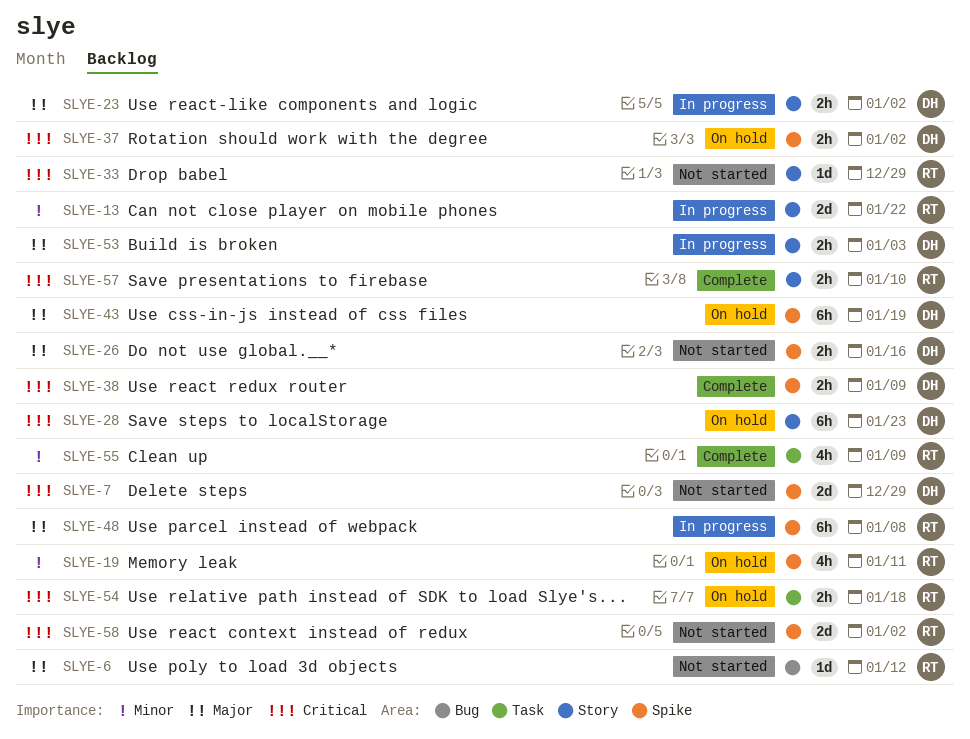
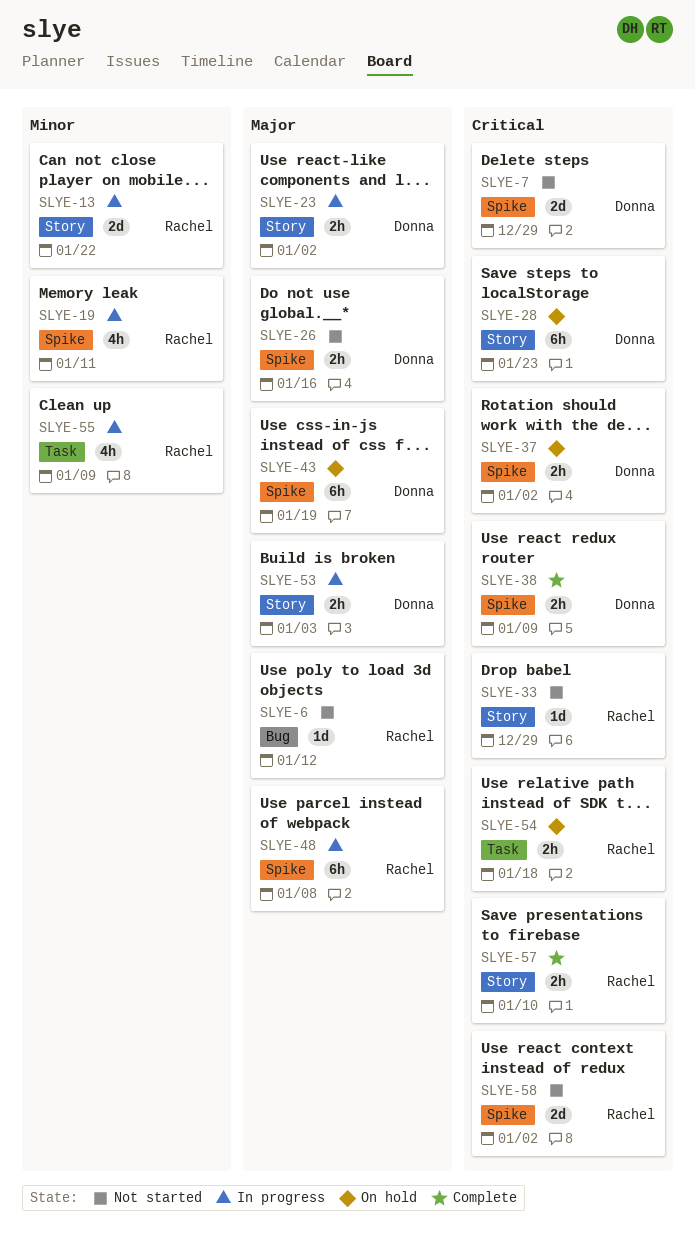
SLYE-19, status: On hold -> In progress
SLYE-55, status: Complete -> In progress

